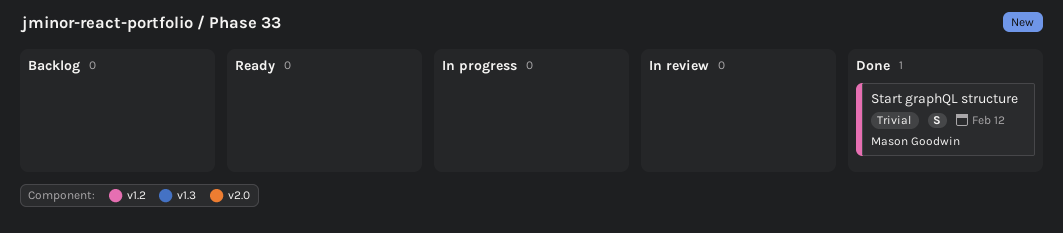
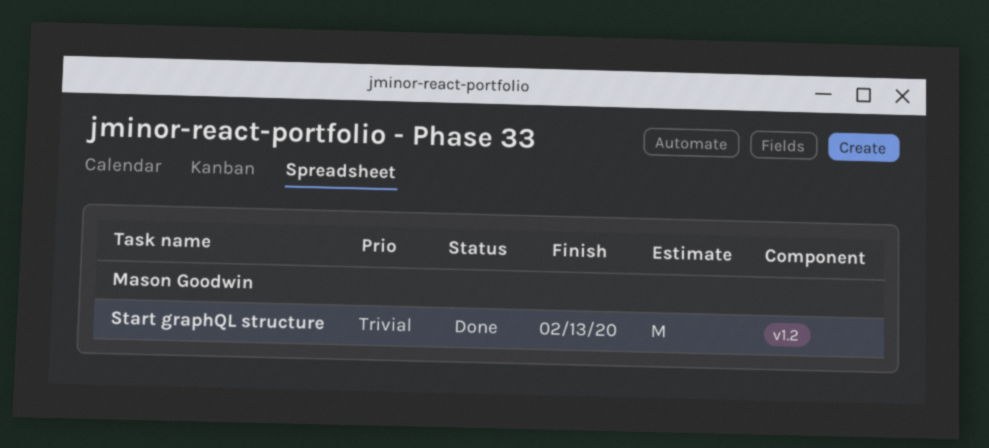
Start graphQL structure, estimate: S -> M
Start graphQL structure, due: Feb 12 -> Feb 13

